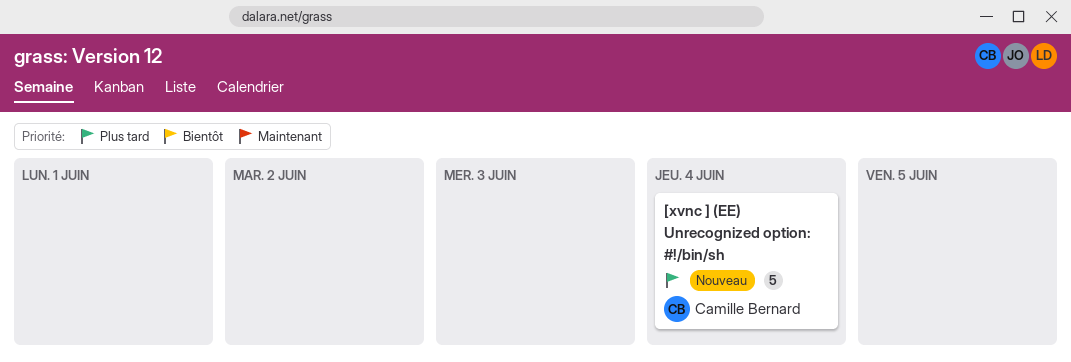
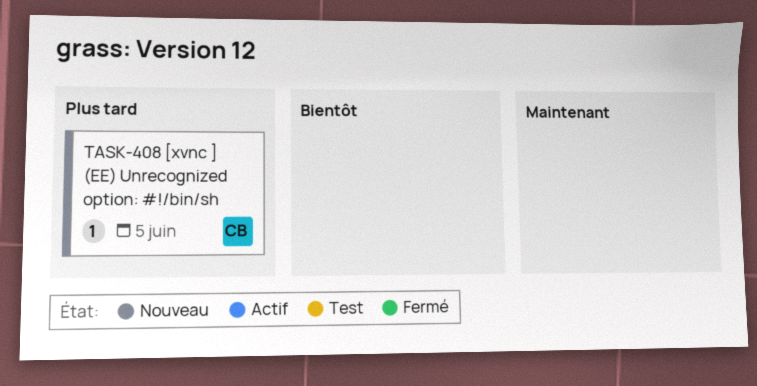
[xvnc ] (EE) Unrecognized option: #!/bin/sh, estimate: 5 -> 1
[xvnc ] (EE) Unrecognized option: #!/bin/sh, due: Jun 4 -> Jun 5

